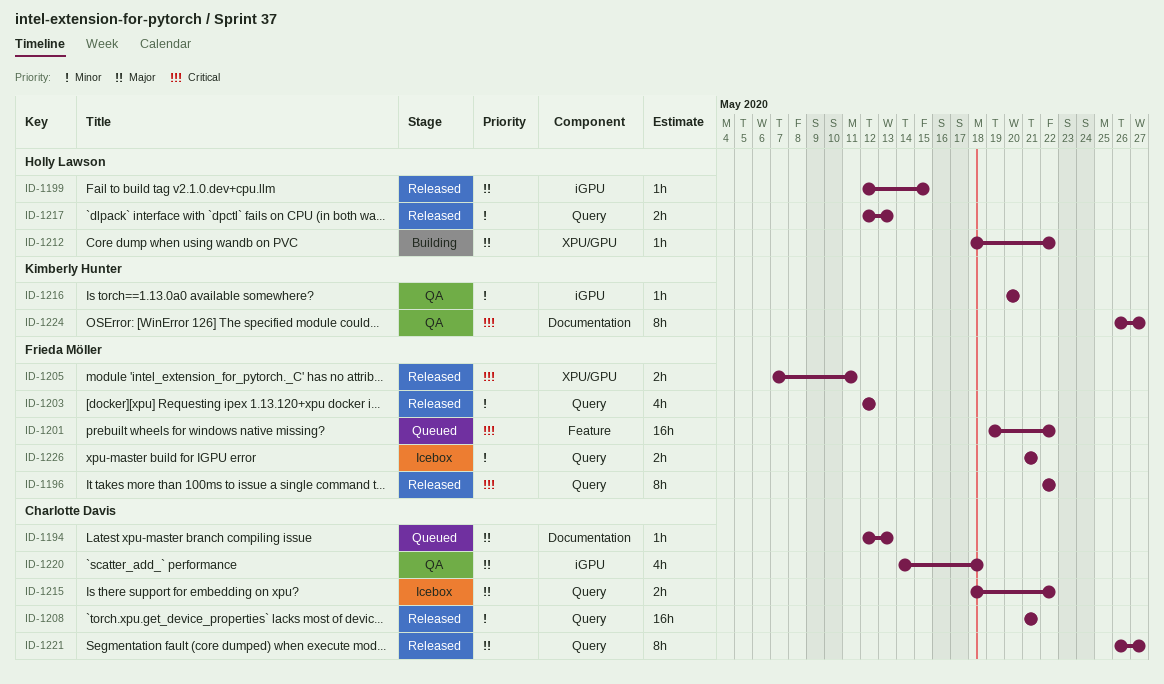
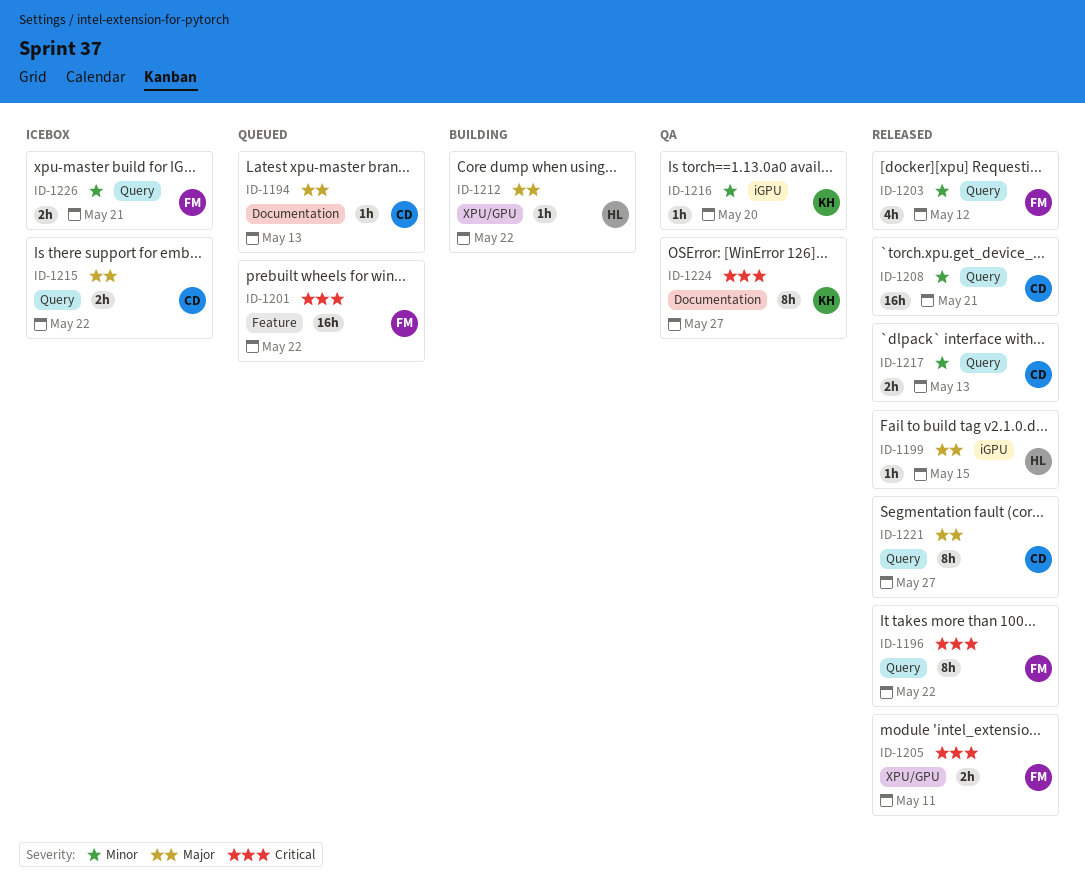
ID-1217, owner: Holly Lawson -> Charlotte Davis
ID-1220: present -> none

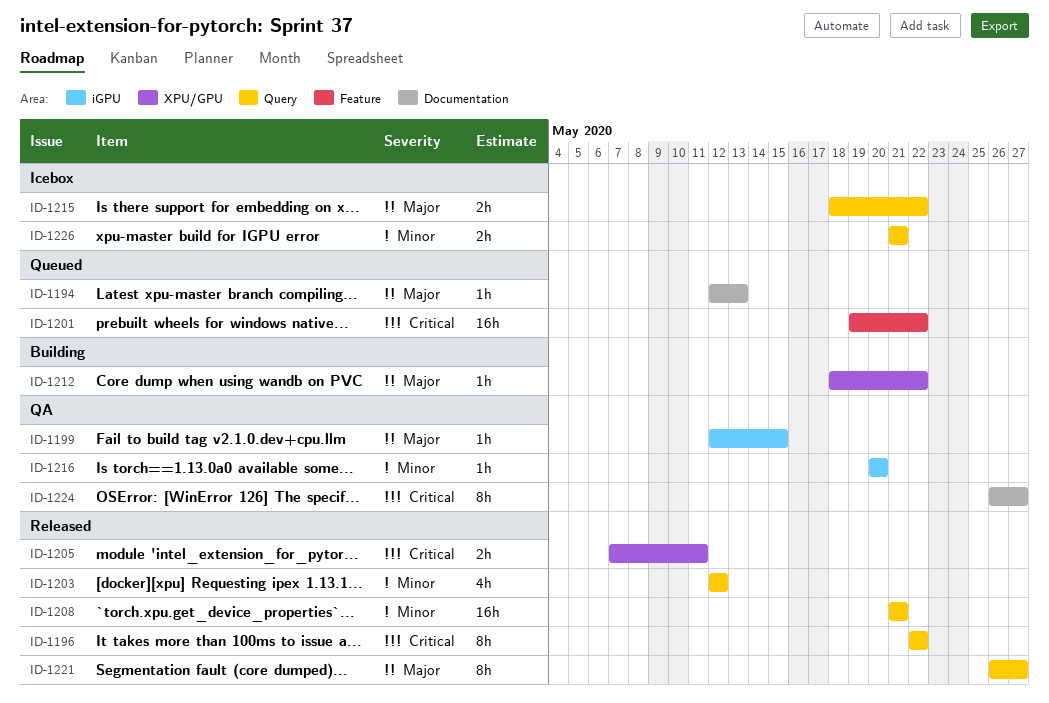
ID-1199, status: Released -> QA
ID-1217: present -> none

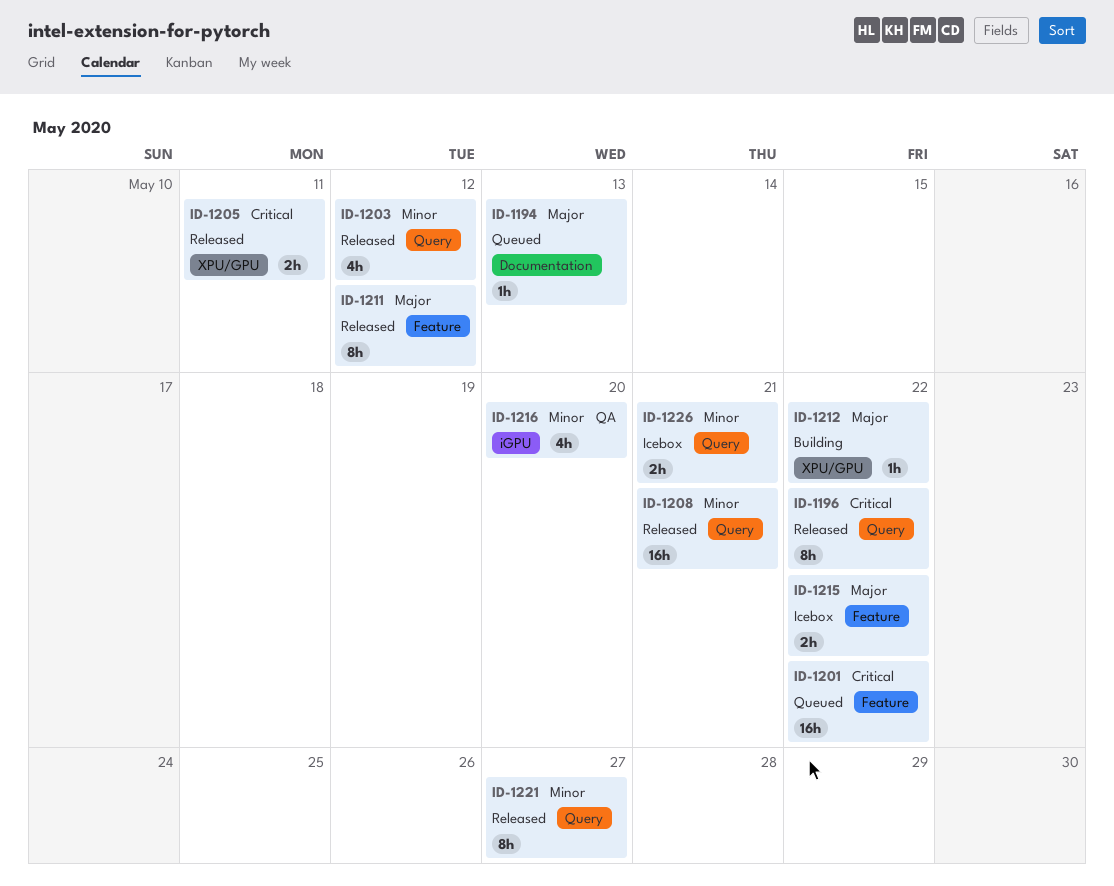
ID-1199: present -> none
ID-1211: none -> present
ID-1215, label: Query -> Feature
ID-1216, estimate: 1h -> 4h
ID-1221, priority: Major -> Minor
ID-1224: present -> none

